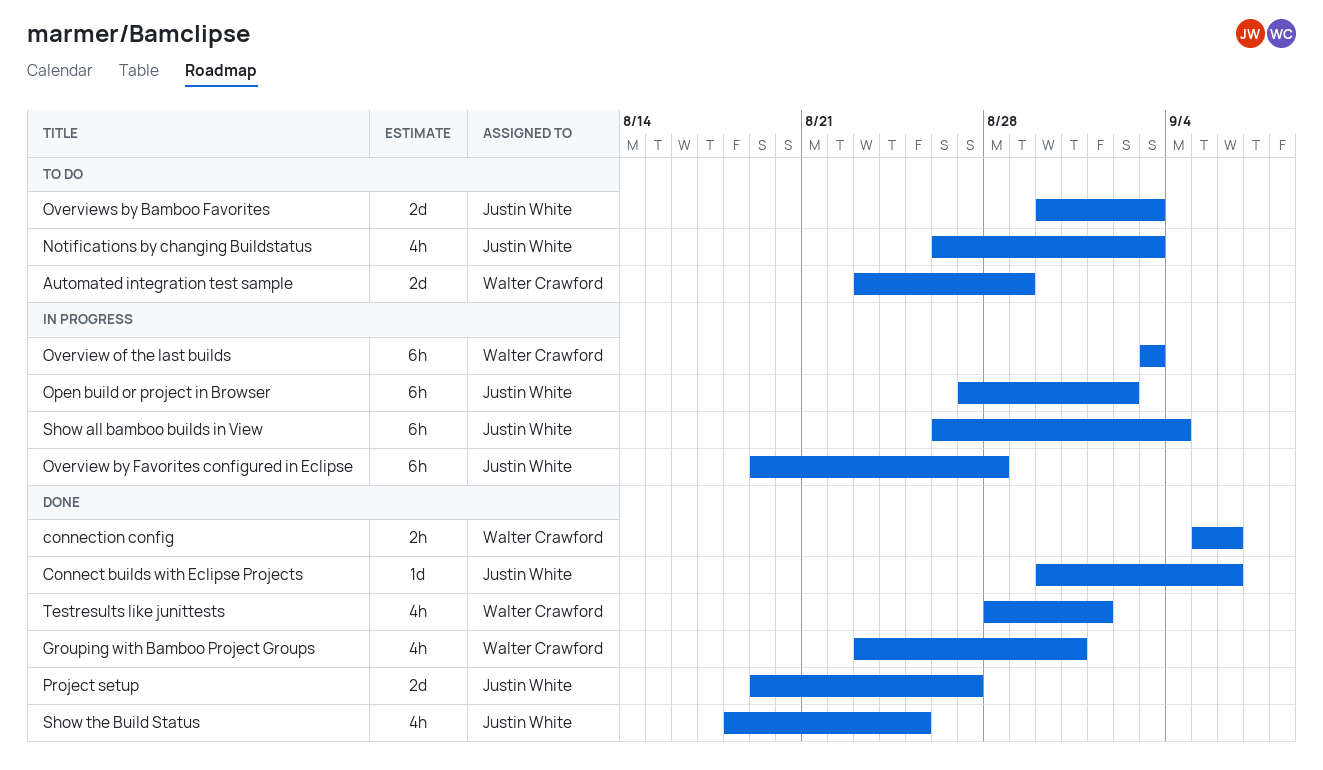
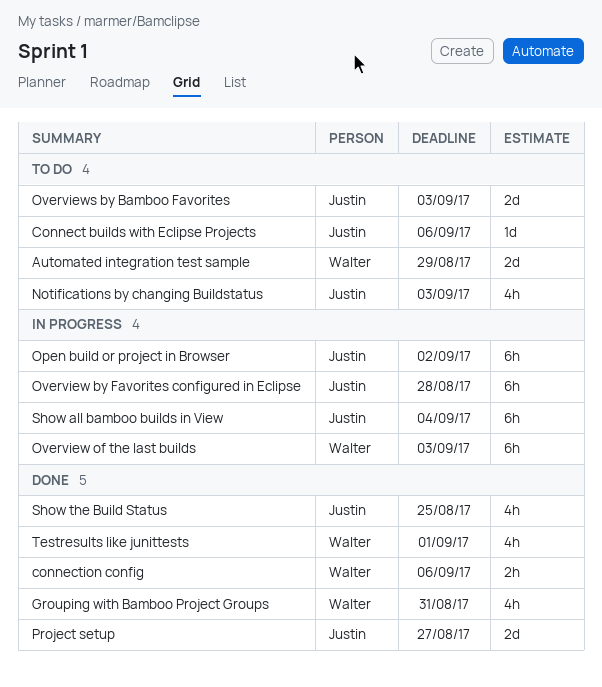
Connect builds with Eclipse Projects, status: Done -> To do

